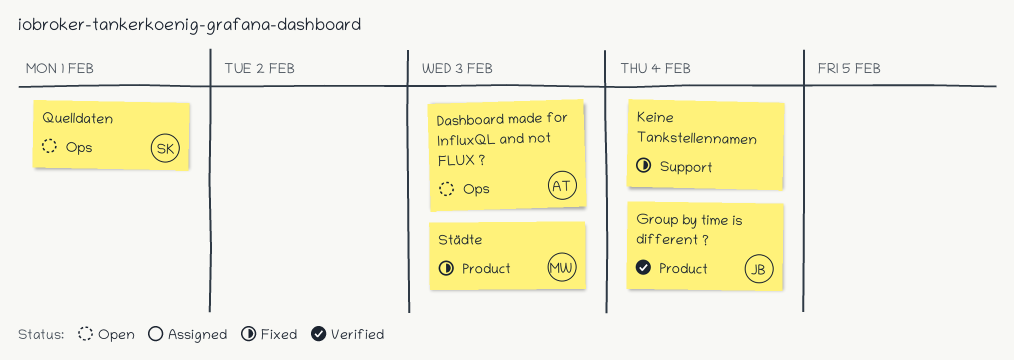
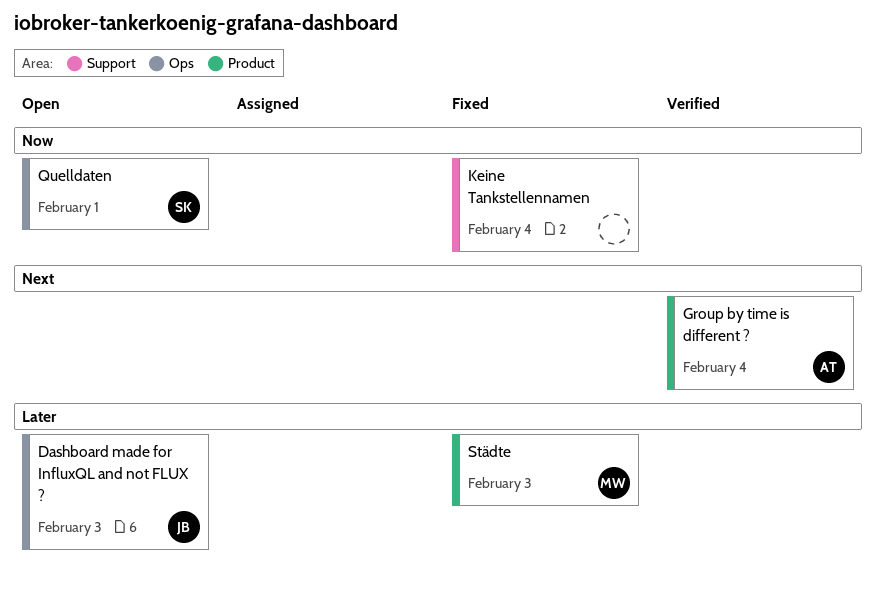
Dashboard made for InfluxQL and not FLUX ?, owner: AT -> JB
Group by time is different ?, owner: JB -> AT

